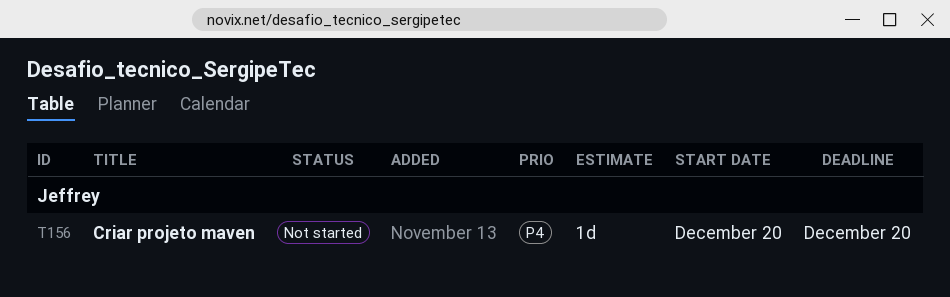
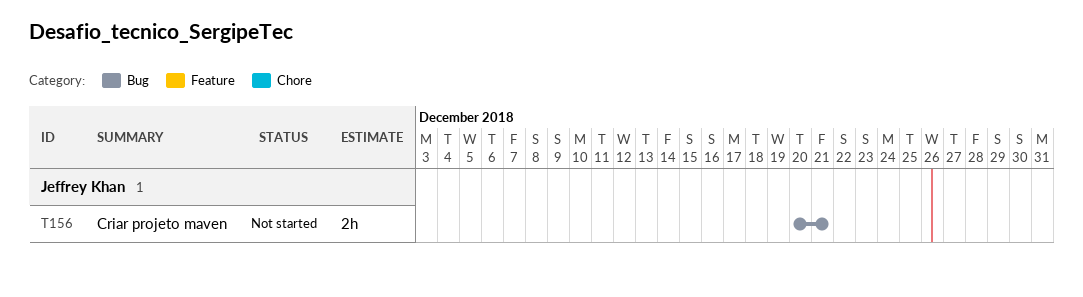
T156, estimate: 1d -> 2h
T156, due: Dec 20 -> Dec 21

